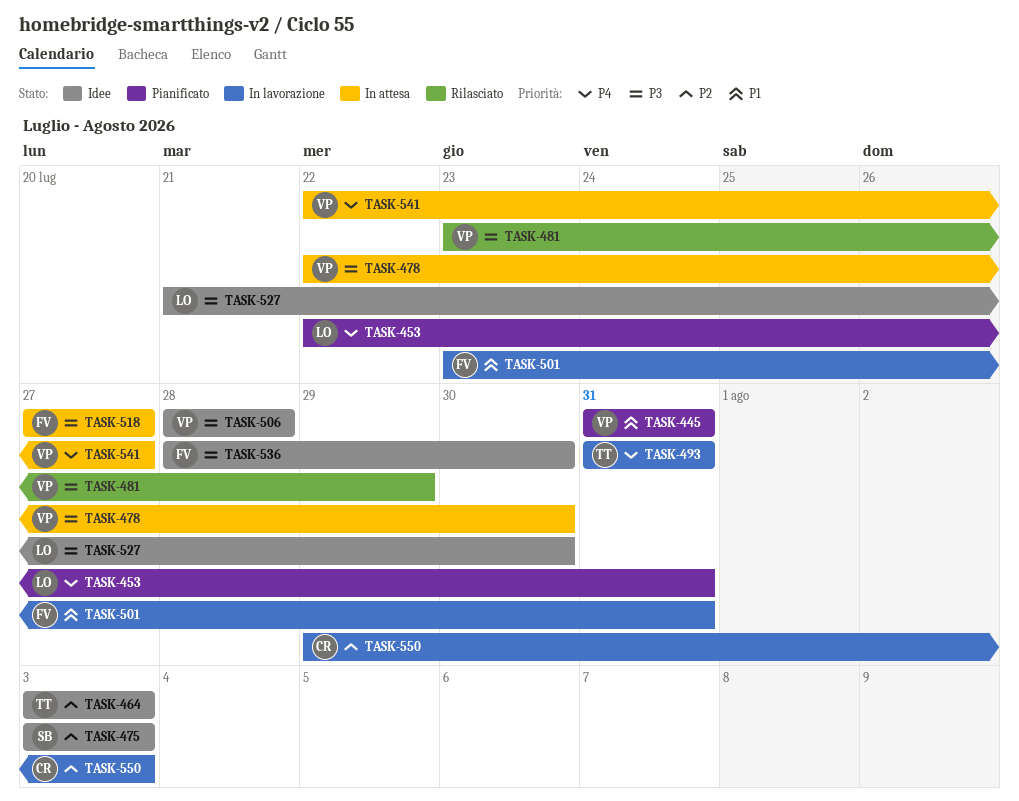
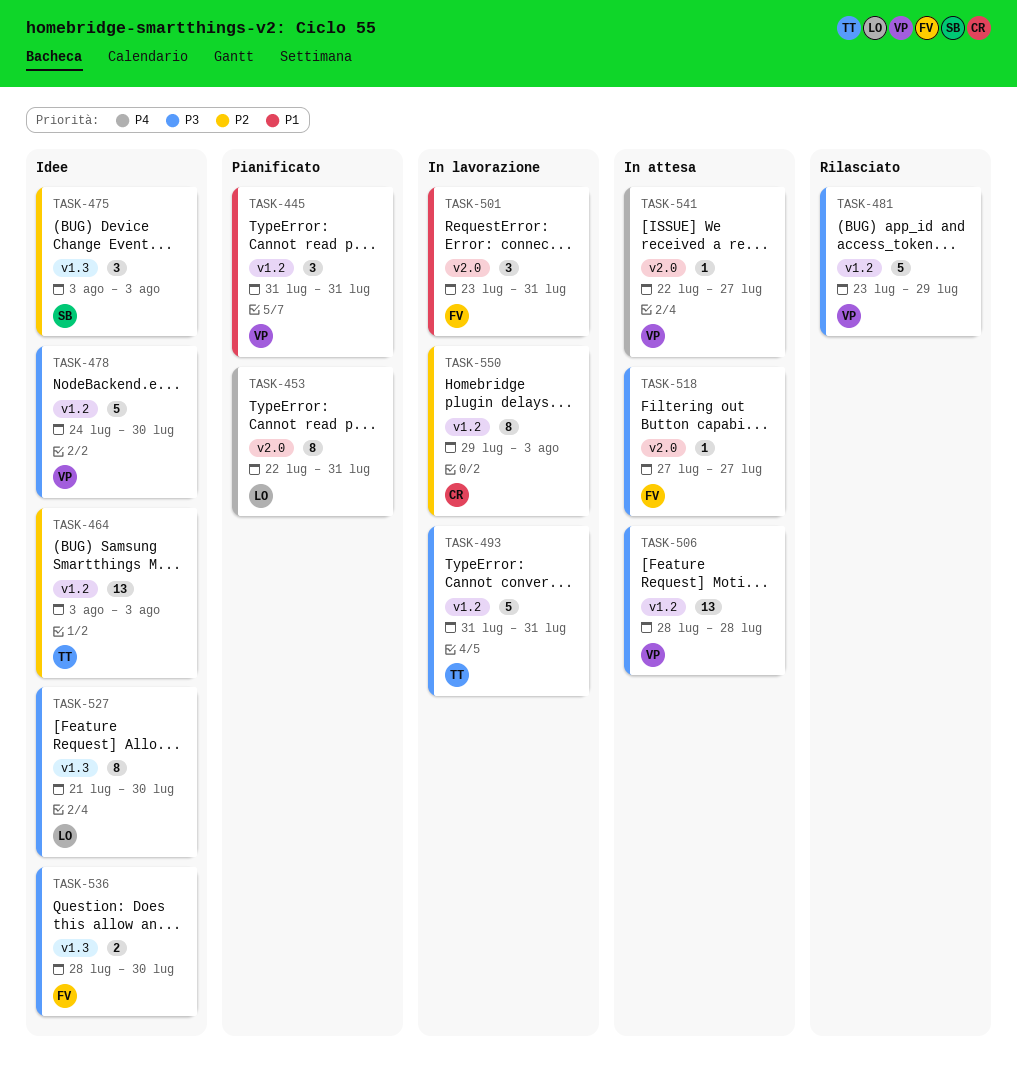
TASK-478, status: In attesa -> Idee
TASK-478, start: Jul 22 -> Jul 24
TASK-493, priority: P4 -> P3
TASK-506, status: Idee -> In attesa

